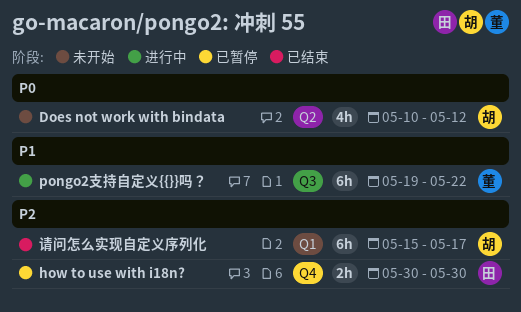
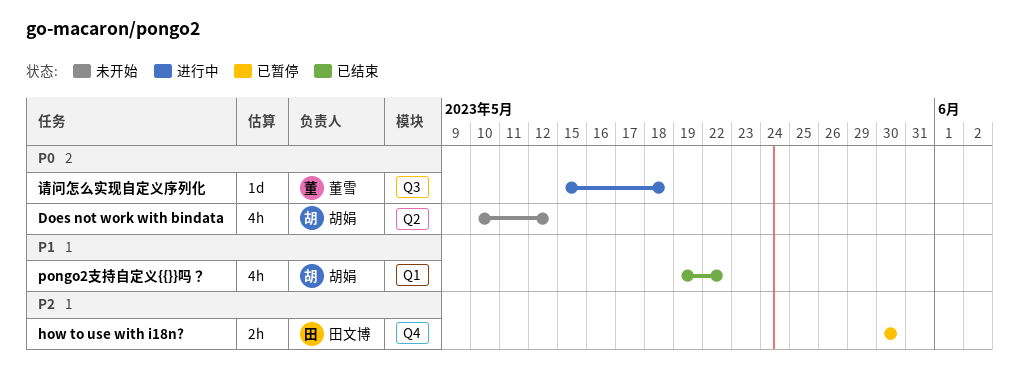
pongo2支持自定义{{}}吗？, status: 进行中 -> 已结束
pongo2支持自定义{{}}吗？, owner: 董雪 -> 胡娟
pongo2支持自定义{{}}吗？, label: Q3 -> Q1
pongo2支持自定义{{}}吗？, estimate: 6h -> 4h
请问怎么实现自定义序列化, status: 已结束 -> 进行中
请问怎么实现自定义序列化, owner: 胡娟 -> 董雪
请问怎么实现自定义序列化, priority: P2 -> P0
请问怎么实现自定义序列化, label: Q1 -> Q3
请问怎么实现自定义序列化, estimate: 6h -> 1d
请问怎么实现自定义序列化, due: May 17 -> May 18

